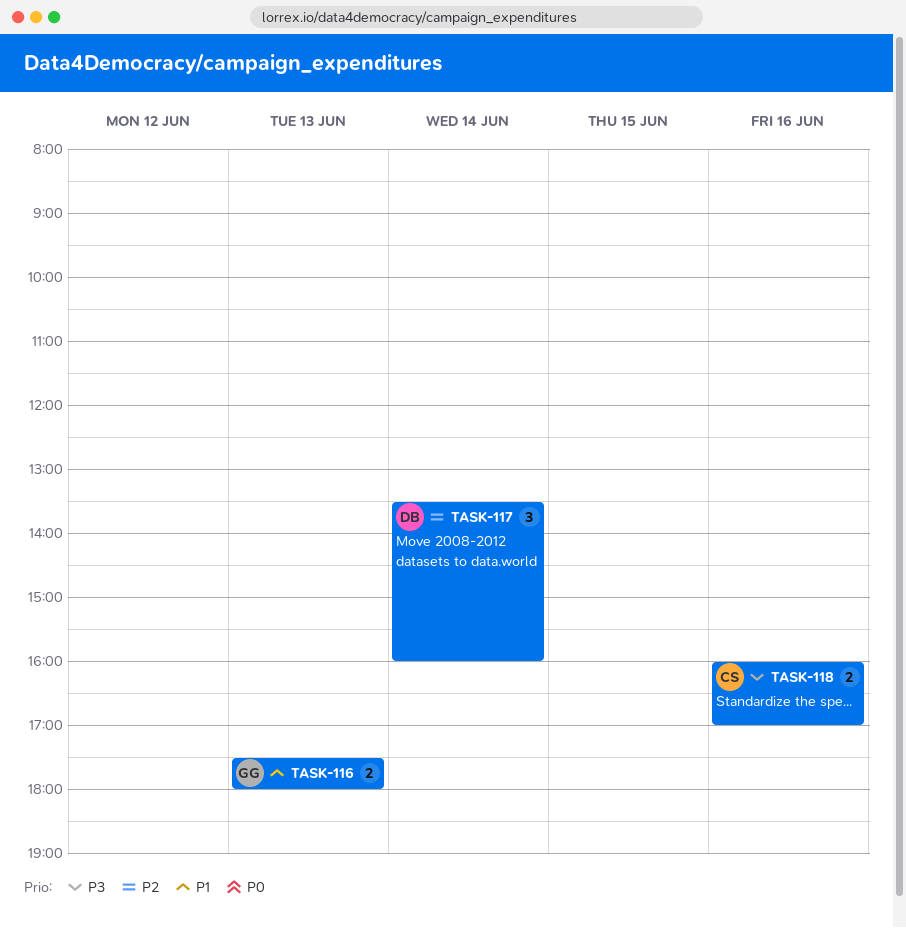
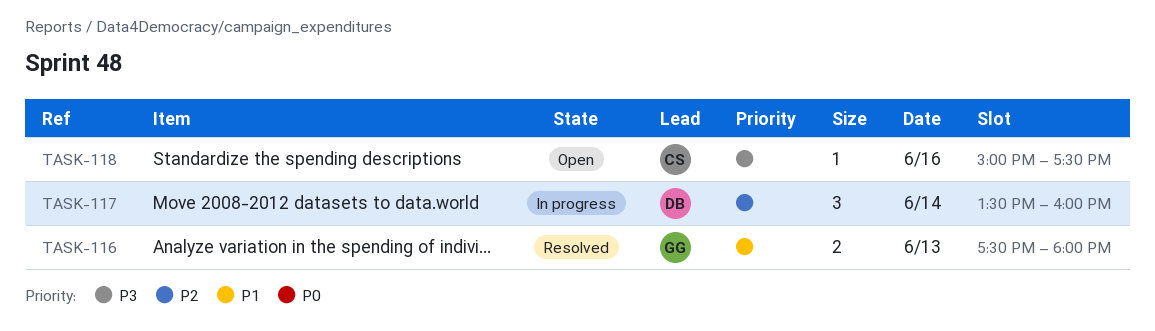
TASK-118, estimate: 2 -> 1
TASK-118, begins: 16:00 -> 15:00
TASK-118, ends: 17:00 -> 17:30

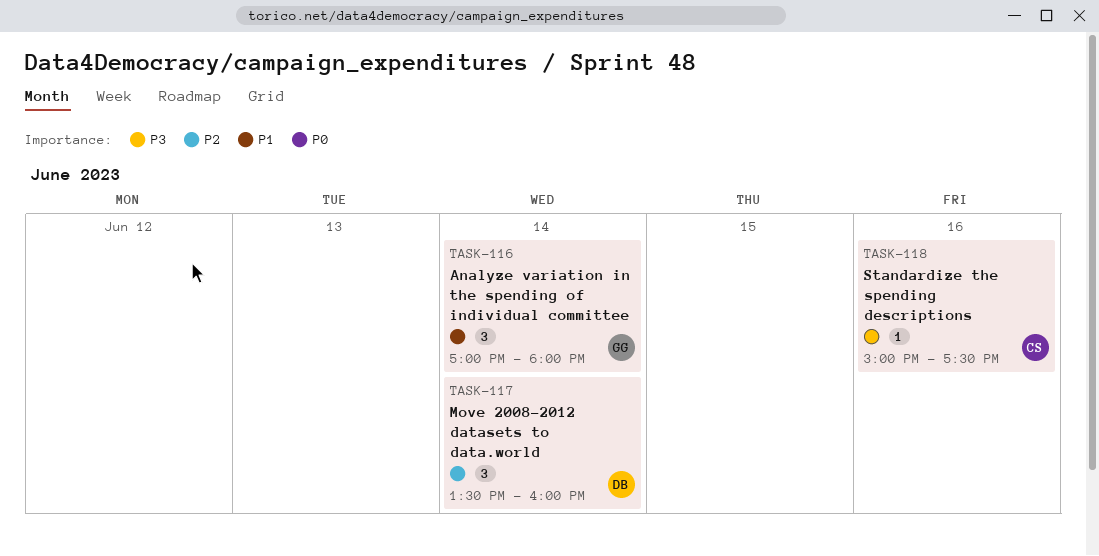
TASK-116, estimate: 2 -> 3
TASK-116, day: Jun 13 -> Jun 14
TASK-116, begins: 17:30 -> 17:00

